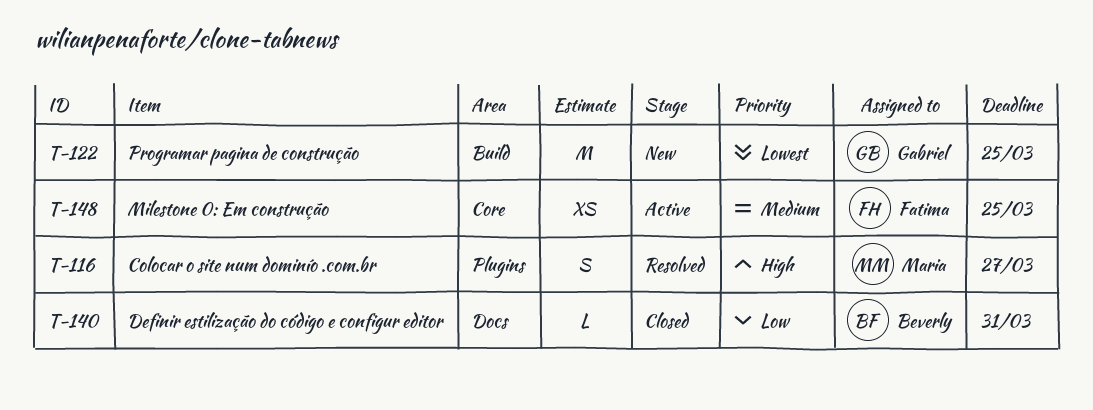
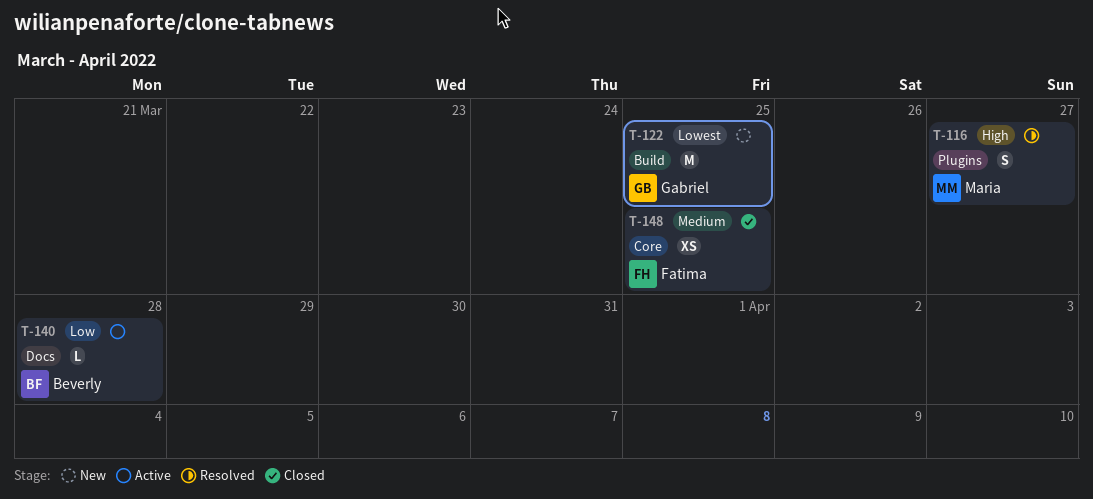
T-140, status: Closed -> Active
T-140, due: Mar 31 -> Mar 28
T-148, status: Active -> Closed

